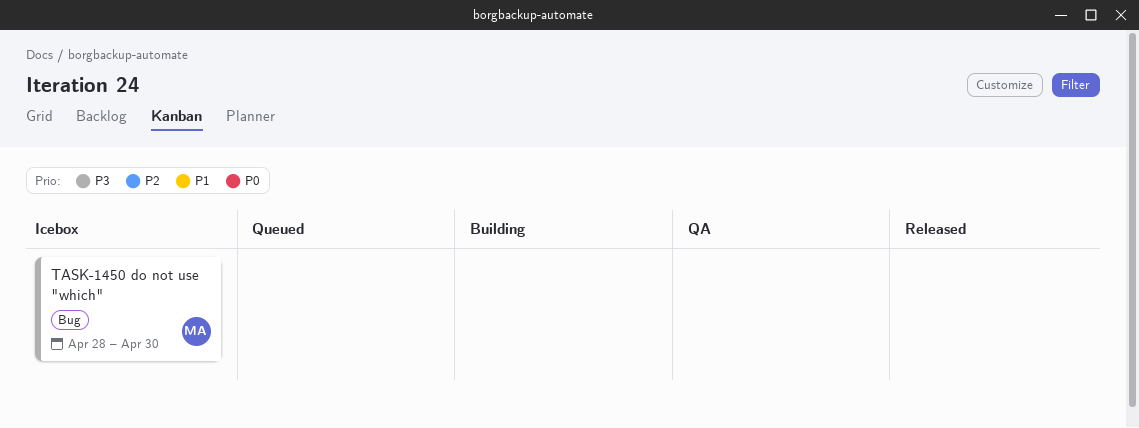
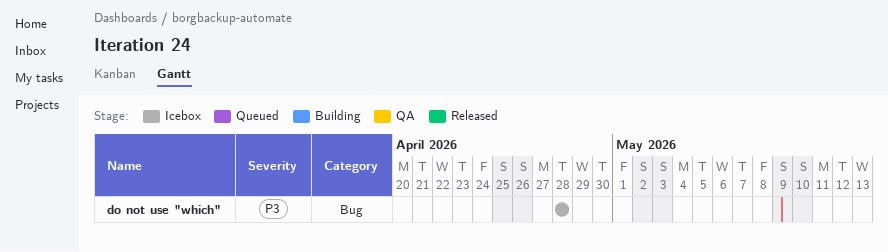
do not use "which", due: Apr 30 -> Apr 28

